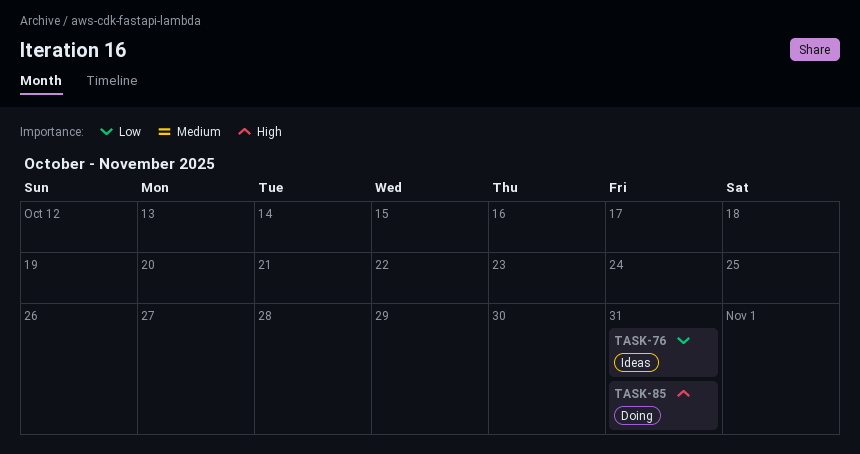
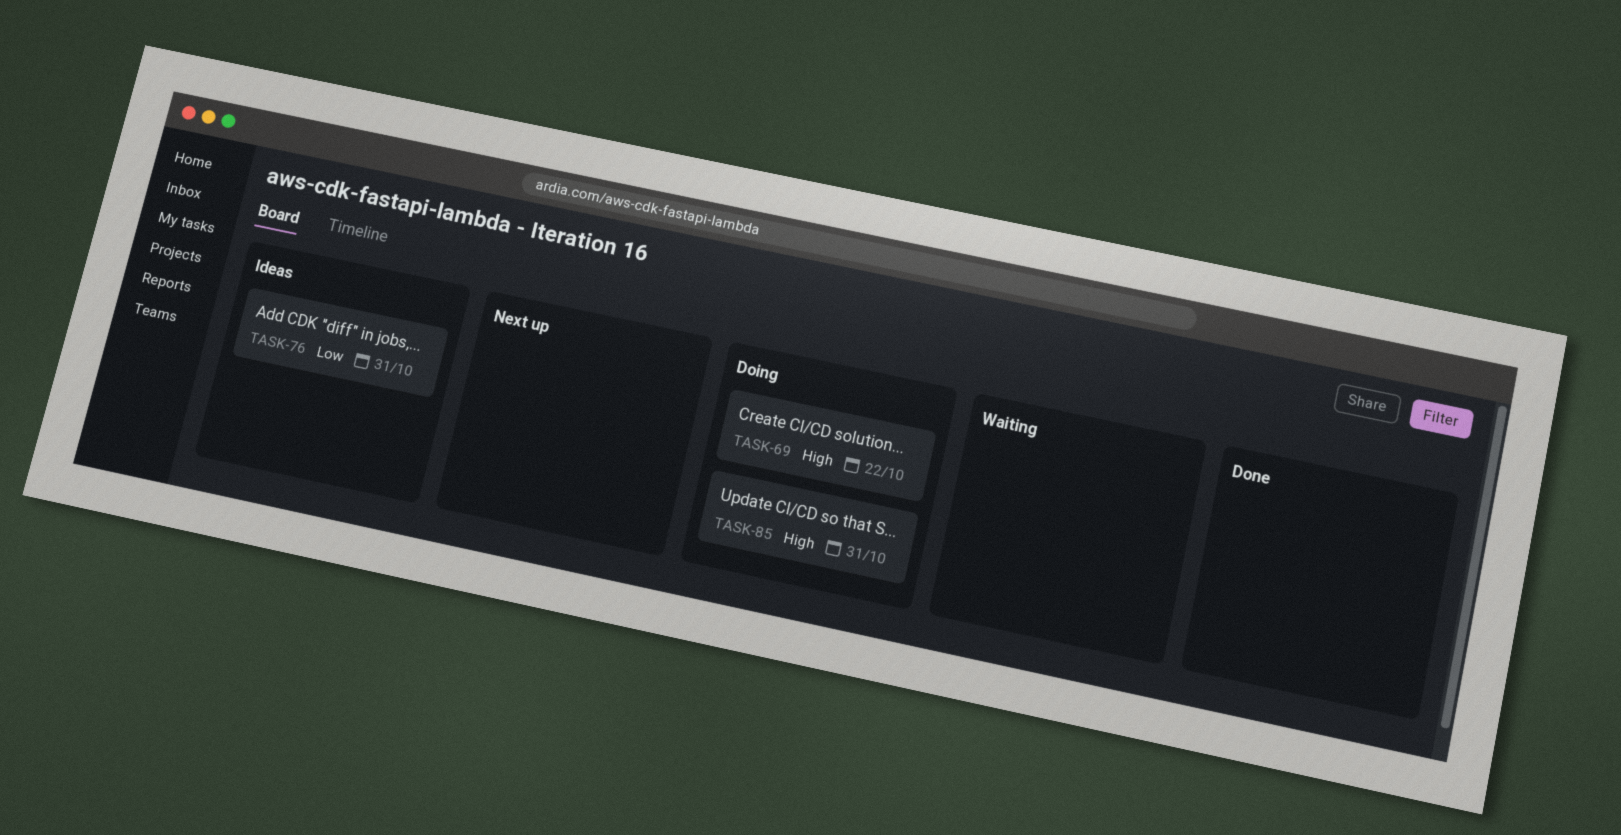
TASK-69: none -> present

